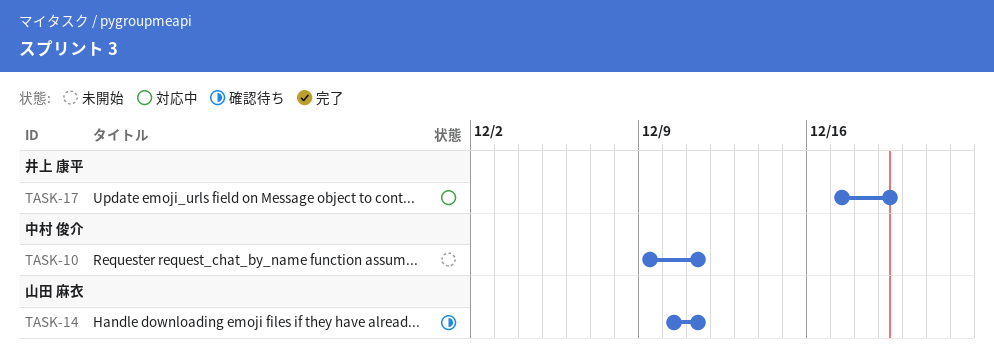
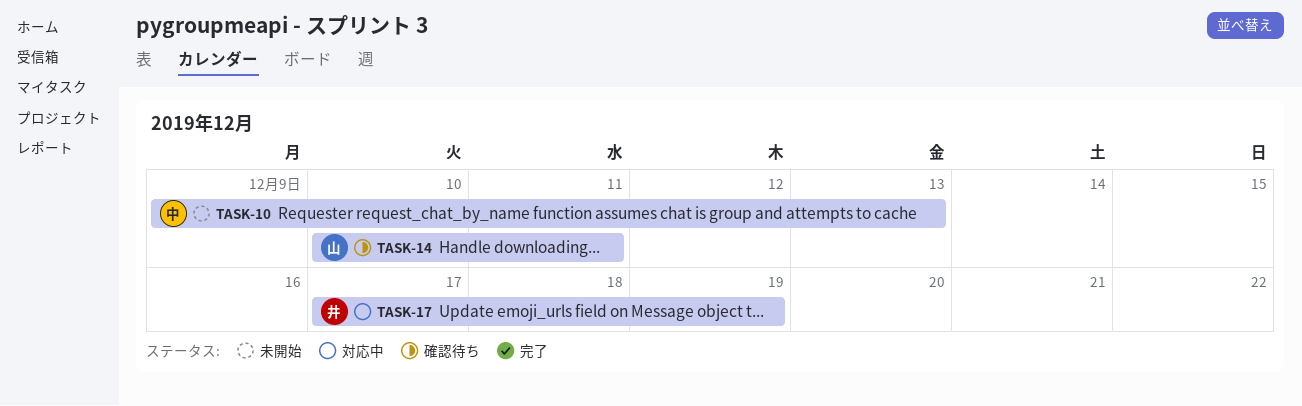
TASK-10, due: Dec 11 -> Dec 13

